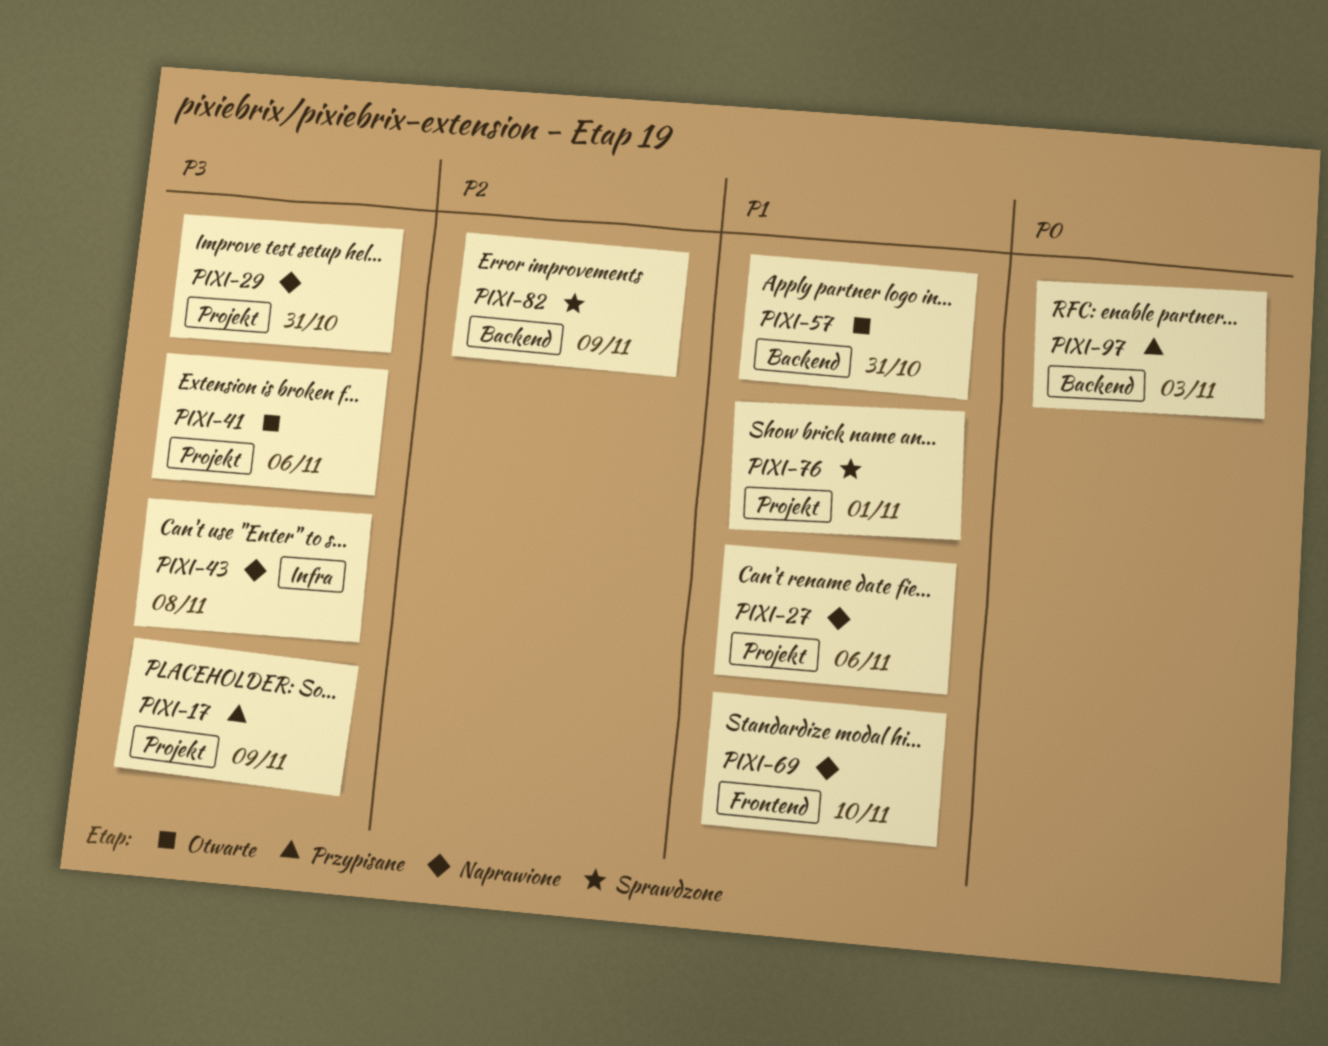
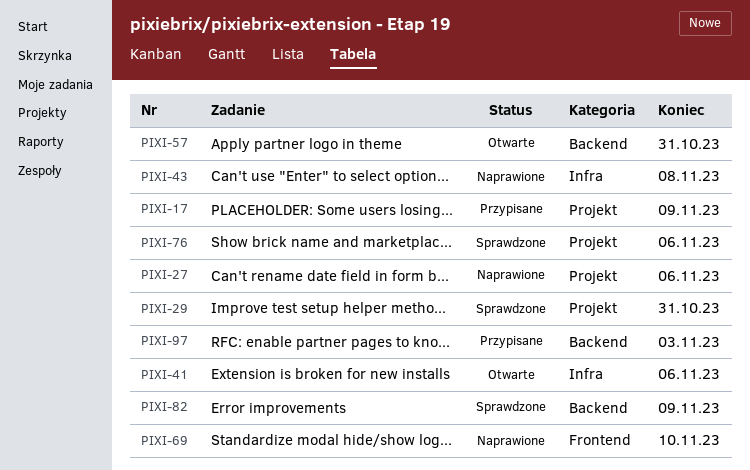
PIXI-29, status: Naprawione -> Sprawdzone
PIXI-41, label: Projekt -> Infra
PIXI-76, due: Nov 1 -> Nov 6

